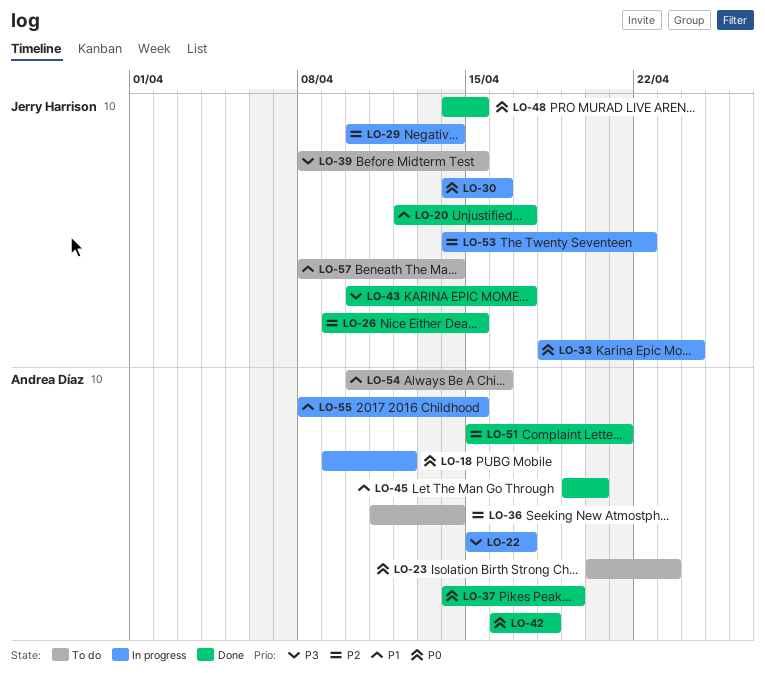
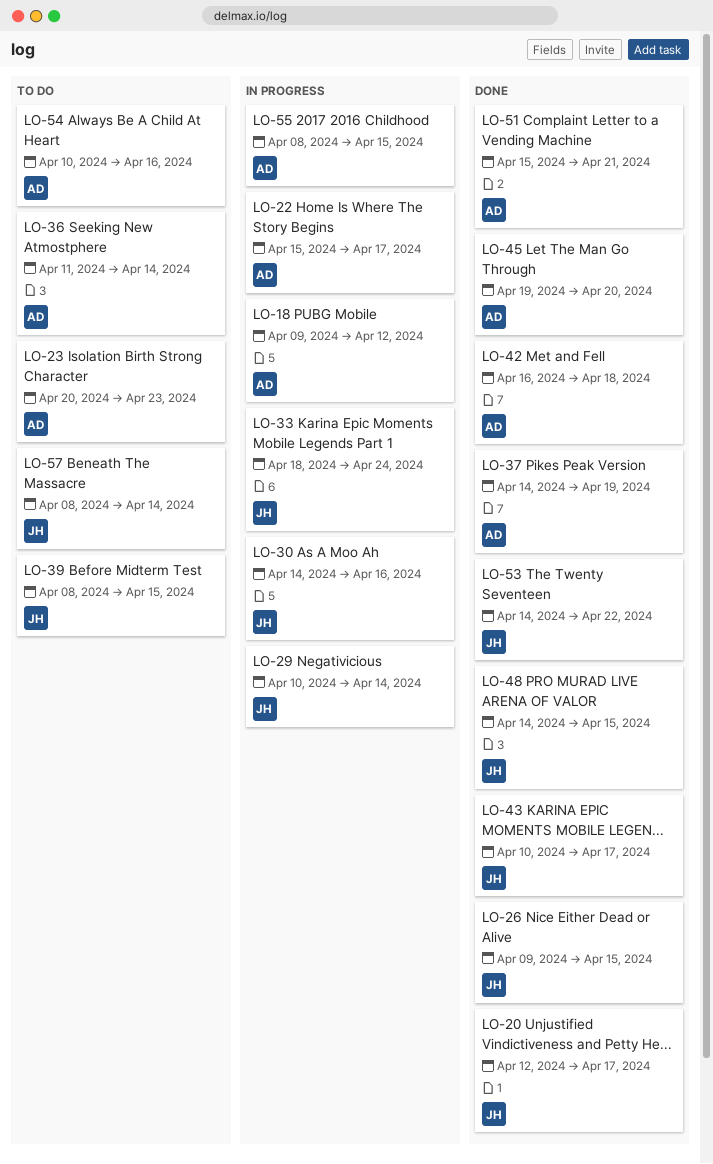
LO-53, status: In progress -> Done

